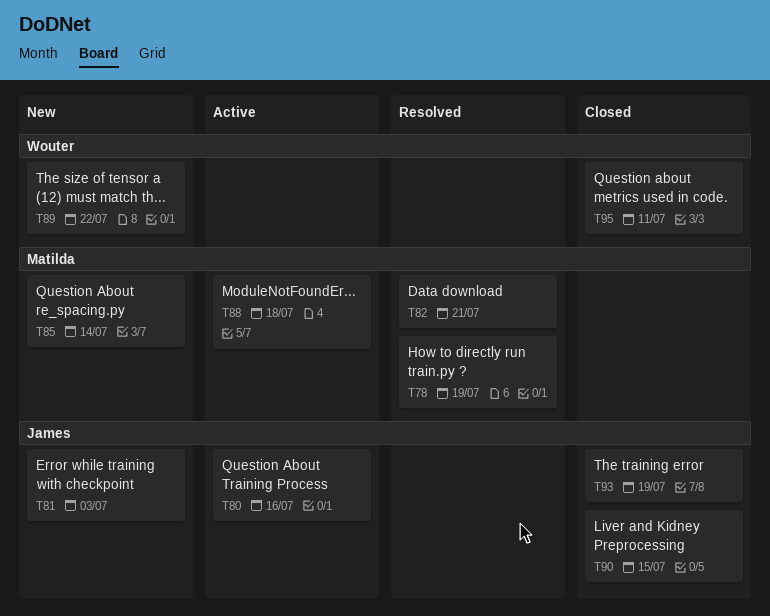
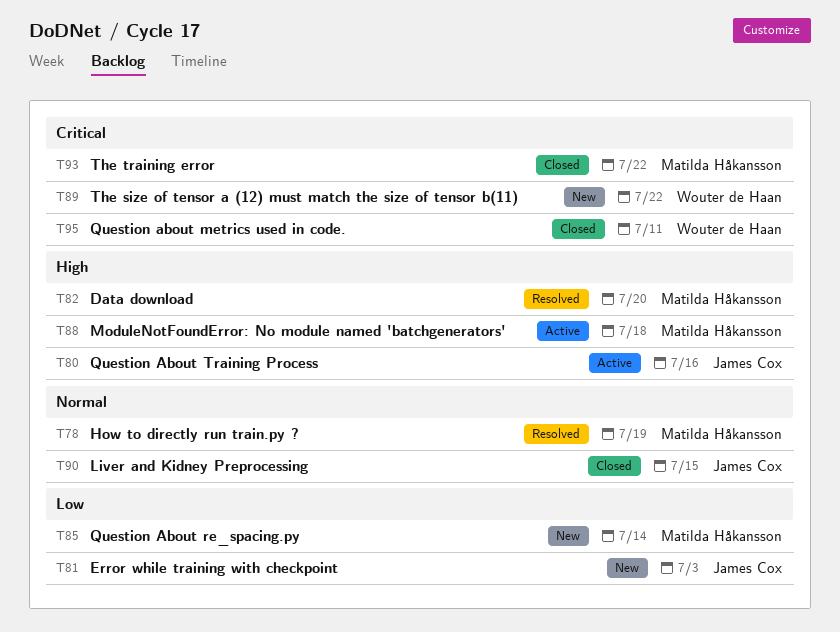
T82, due: Jul 21 -> Jul 20
T93, owner: James Cox -> Matilda Håkansson
T93, due: Jul 19 -> Jul 22

